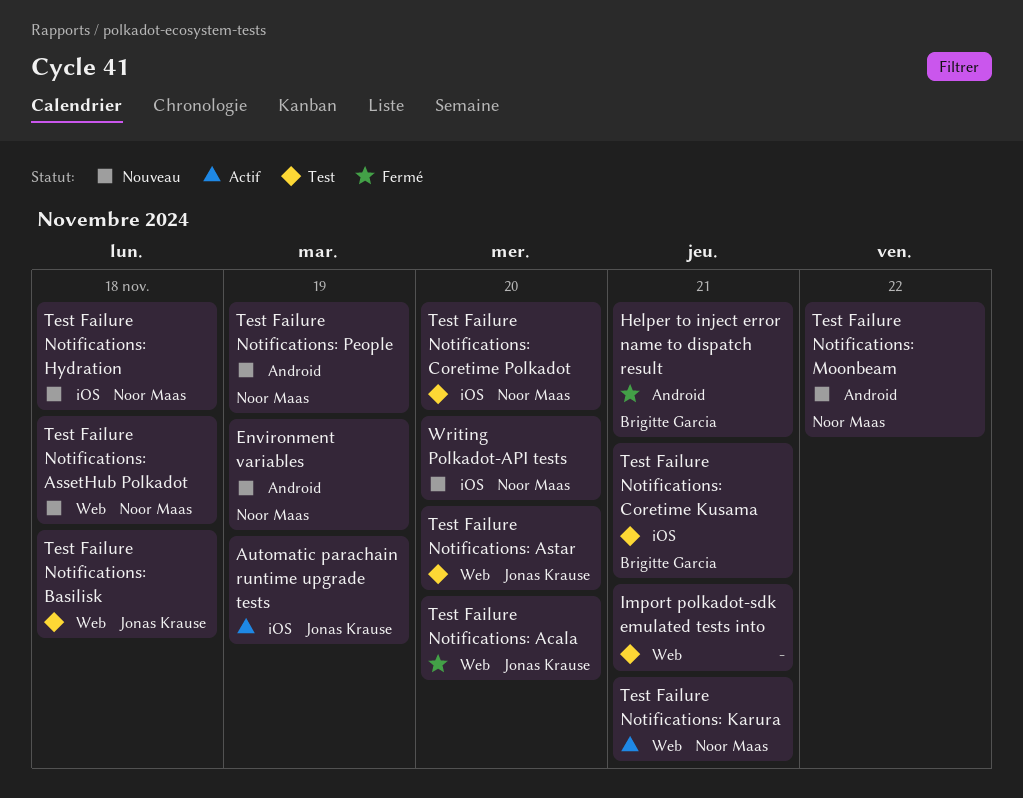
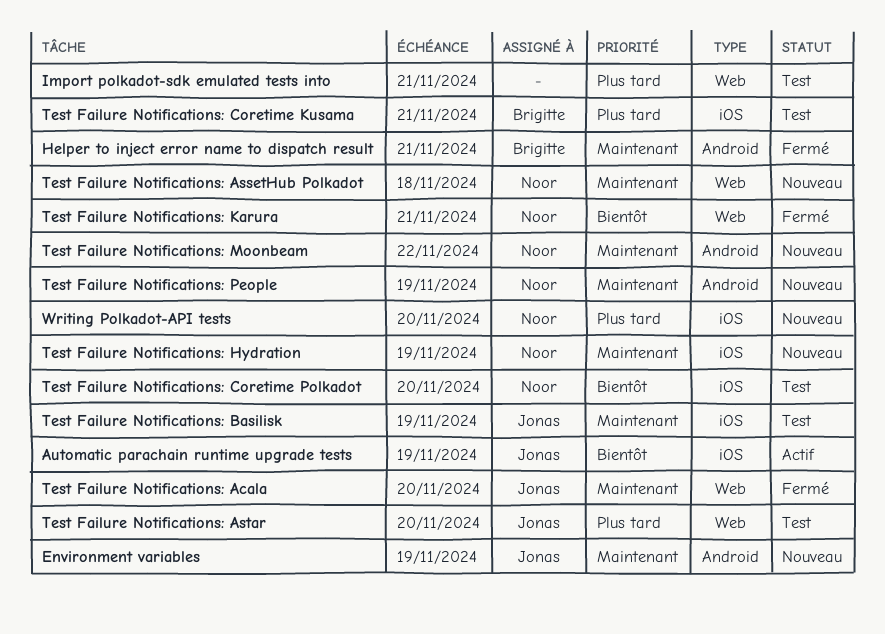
Environment variables, owner: Noor Maas -> Jonas Krause
Test Failure Notifications: Basilisk, label: Web -> iOS
Test Failure Notifications: Basilisk, due: Nov 18 -> Nov 19
Test Failure Notifications: Hydration, due: Nov 18 -> Nov 19
Test Failure Notifications: Karura, status: Actif -> Fermé

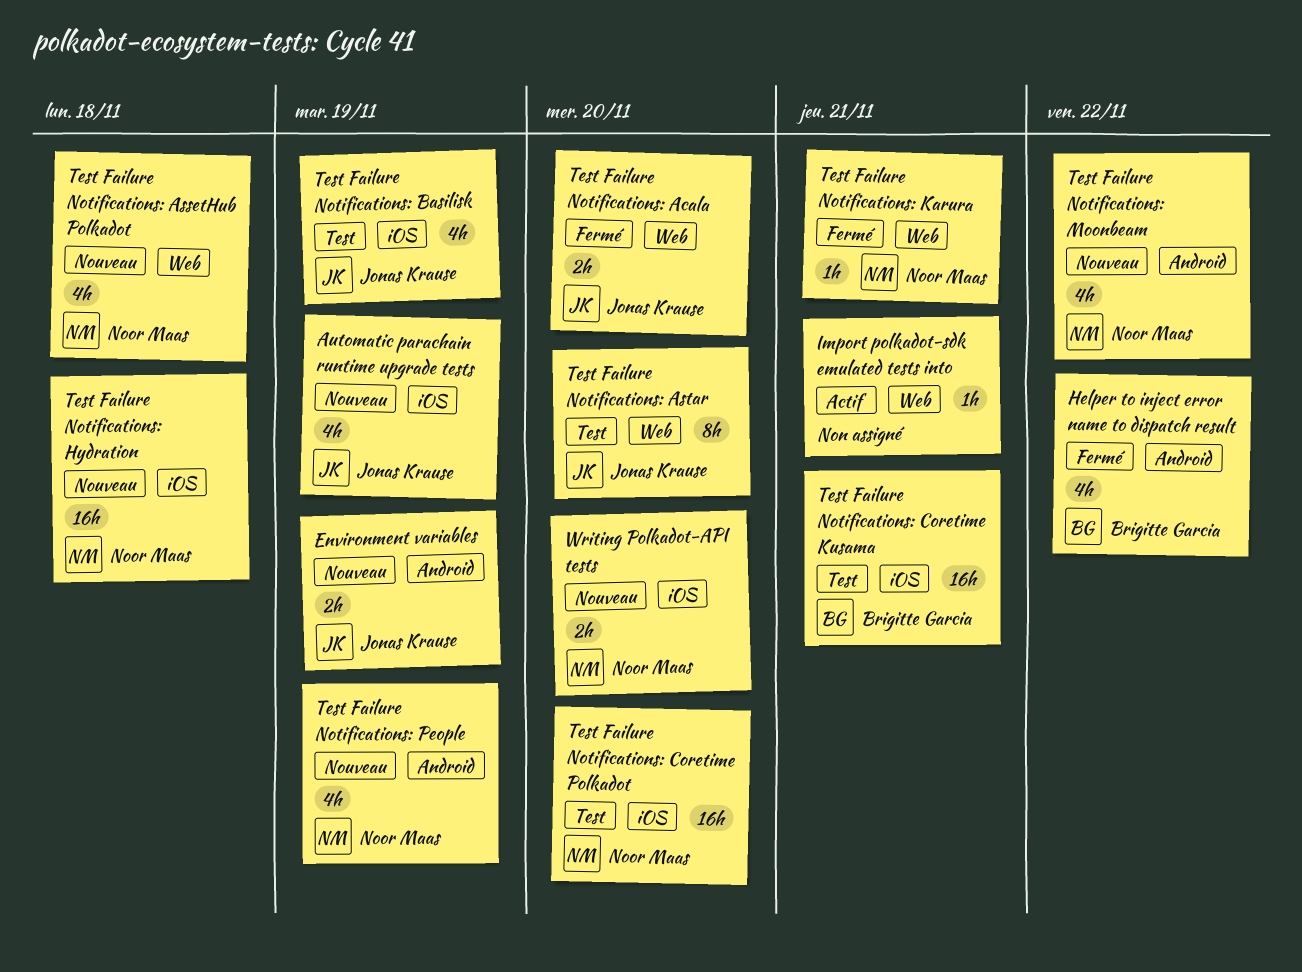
Automatic parachain runtime upgrade tests, status: Actif -> Nouveau
Helper to inject error name to dispatch result, due: Nov 21 -> Nov 22
Import polkadot-sdk emulated tests into, status: Test -> Actif
Test Failure Notifications: Hydration, due: Nov 19 -> Nov 18

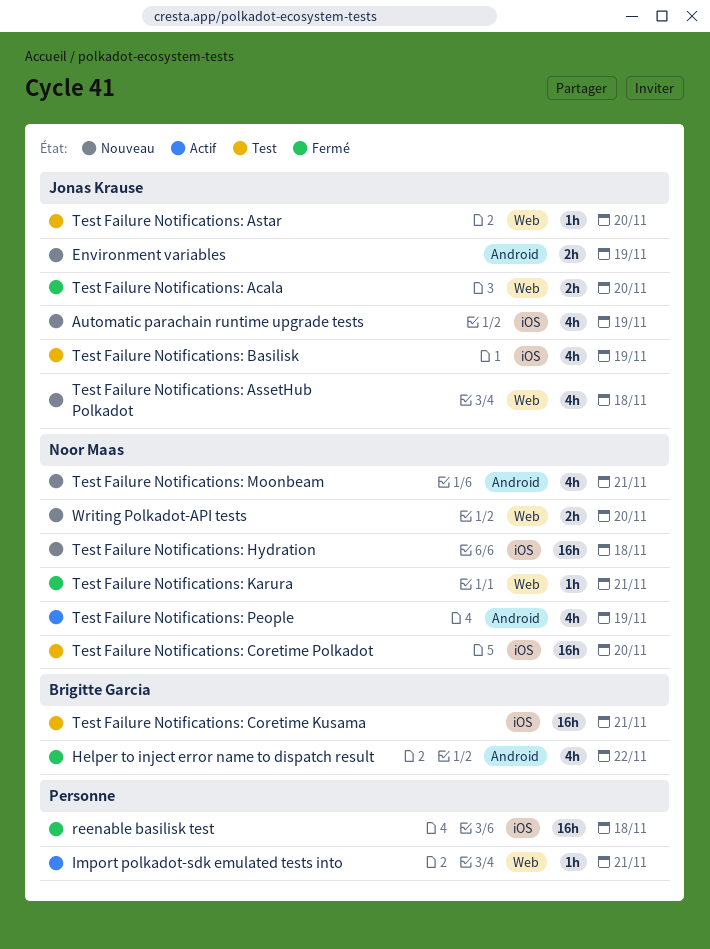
reenable basilisk test: none -> present
Test Failure Notifications: AssetHub Polkadot, owner: Noor Maas -> Jonas Krause
Test Failure Notifications: Astar, estimate: 8h -> 1h
Test Failure Notifications: Moonbeam, due: Nov 22 -> Nov 21
Test Failure Notifications: People, status: Nouveau -> Actif
Writing Polkadot-API tests, label: iOS -> Web

